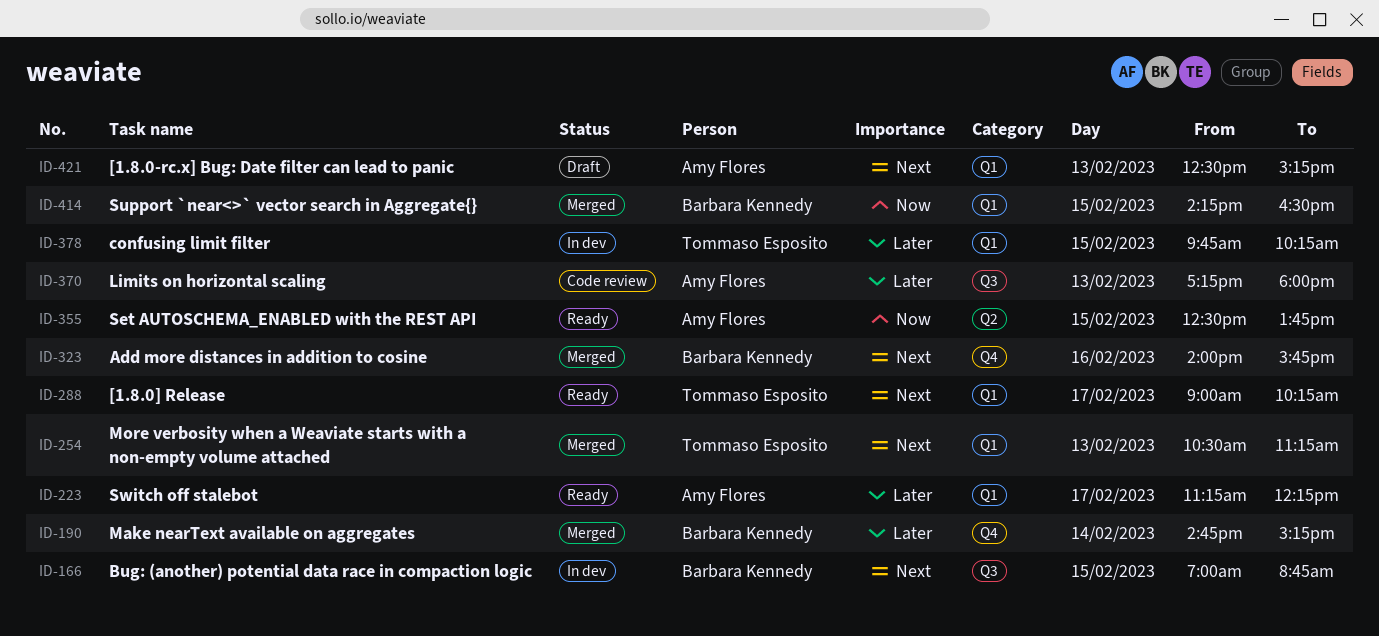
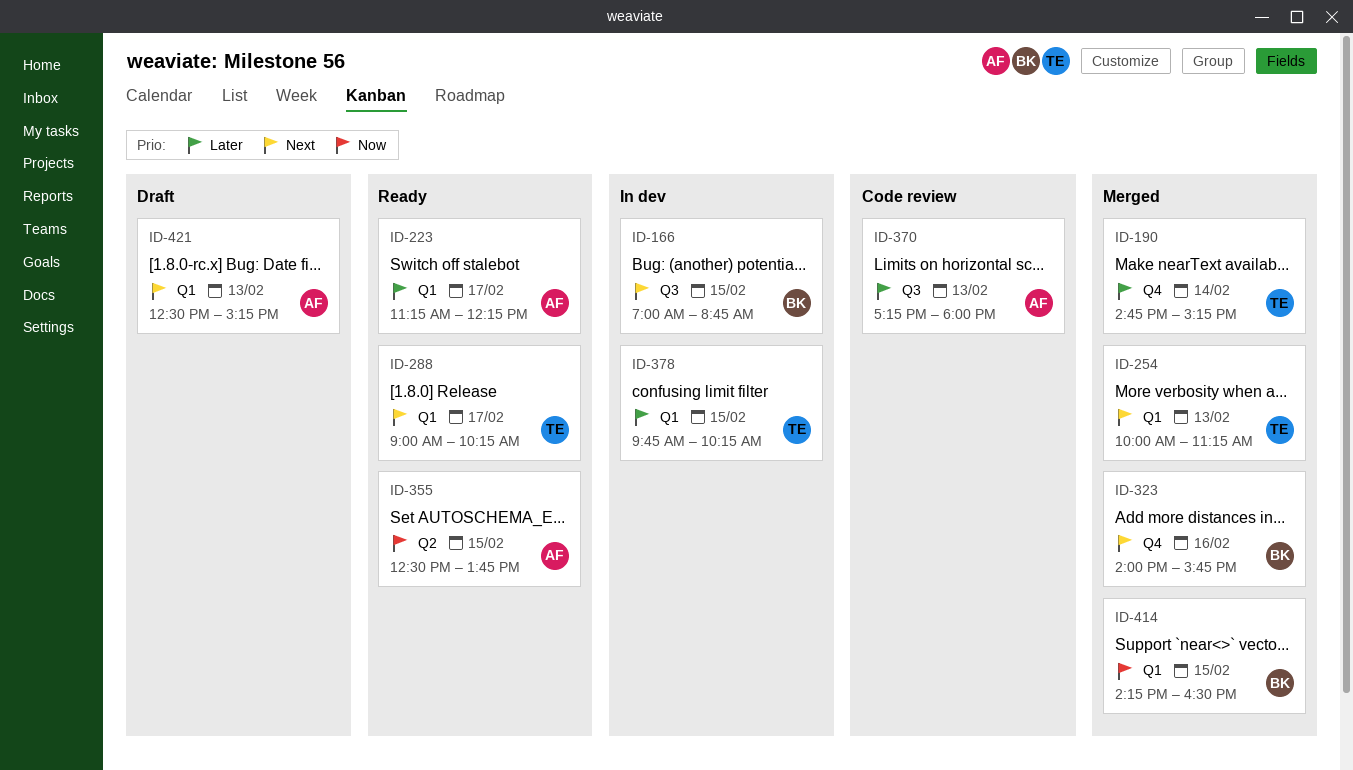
ID-190, owner: Barbara Kennedy -> Tommaso Esposito
ID-254, begins: 10:30 -> 10:00

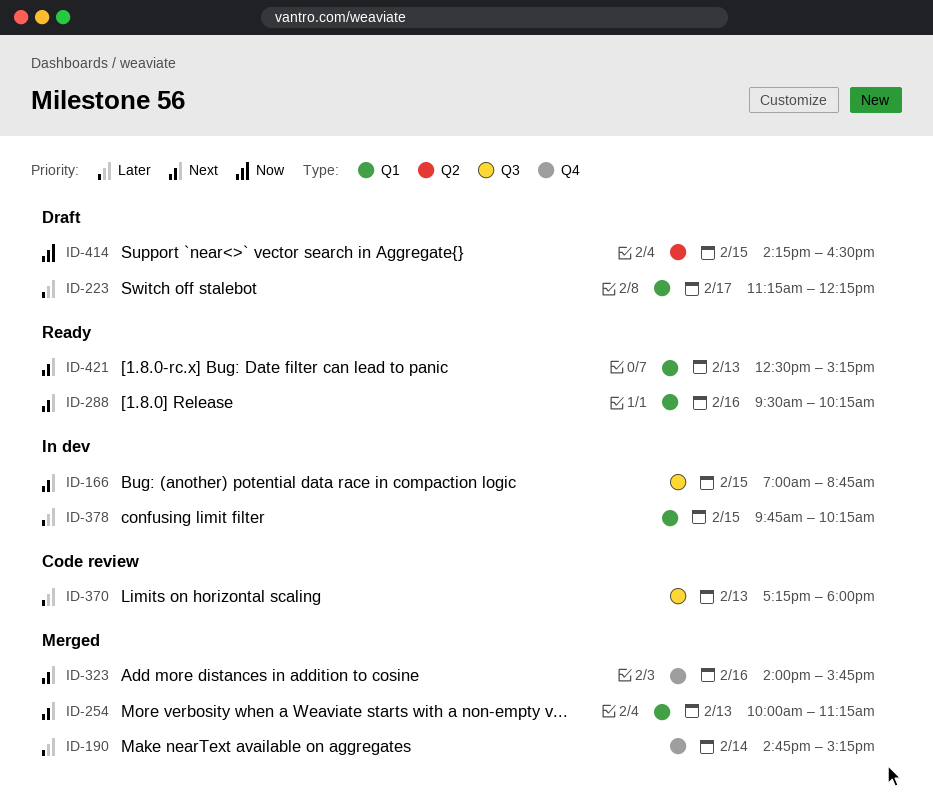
ID-223, status: Ready -> Draft
ID-288, day: Feb 17 -> Feb 16
ID-288, begins: 09:00 -> 09:30
ID-355: present -> none
ID-414, status: Merged -> Draft
ID-414, label: Q1 -> Q2
ID-421, status: Draft -> Ready

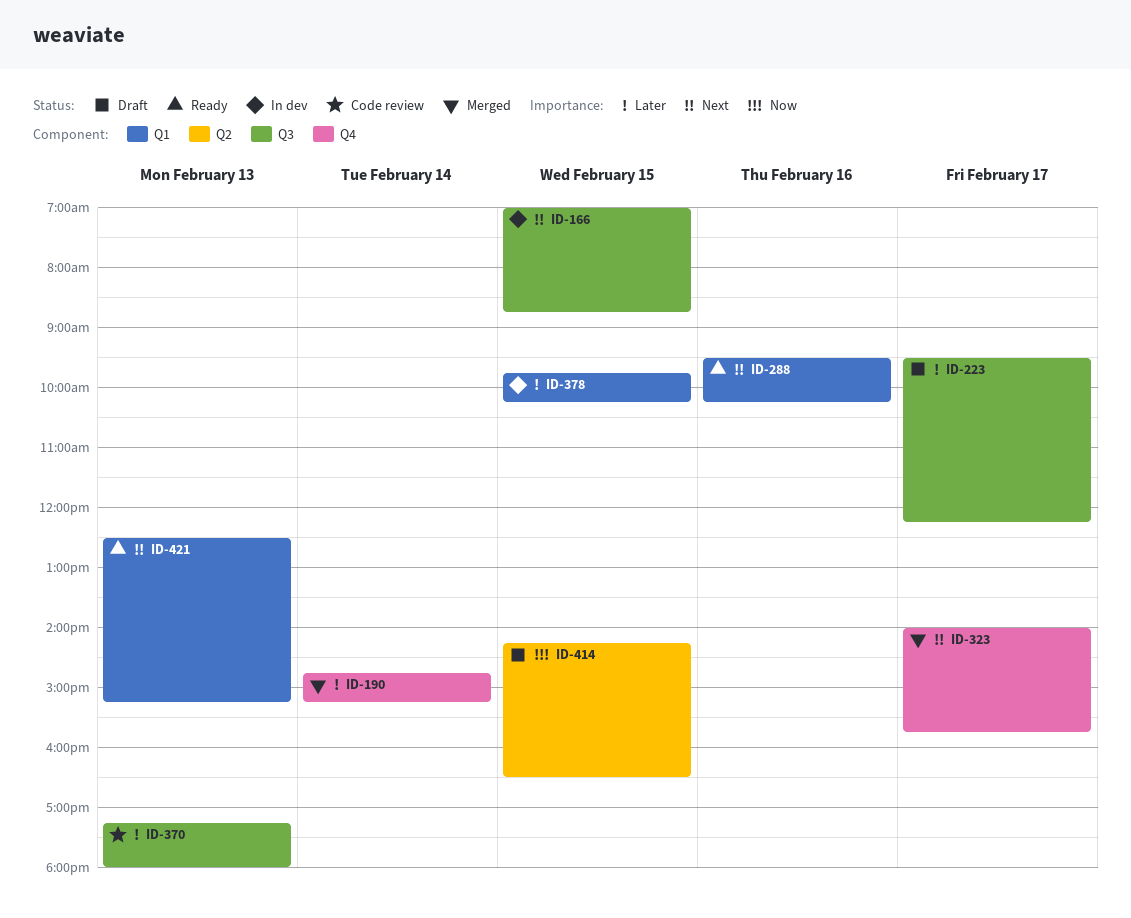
ID-223, label: Q1 -> Q3
ID-223, begins: 11:15 -> 09:30
ID-254: present -> none
ID-323, day: Feb 16 -> Feb 17

